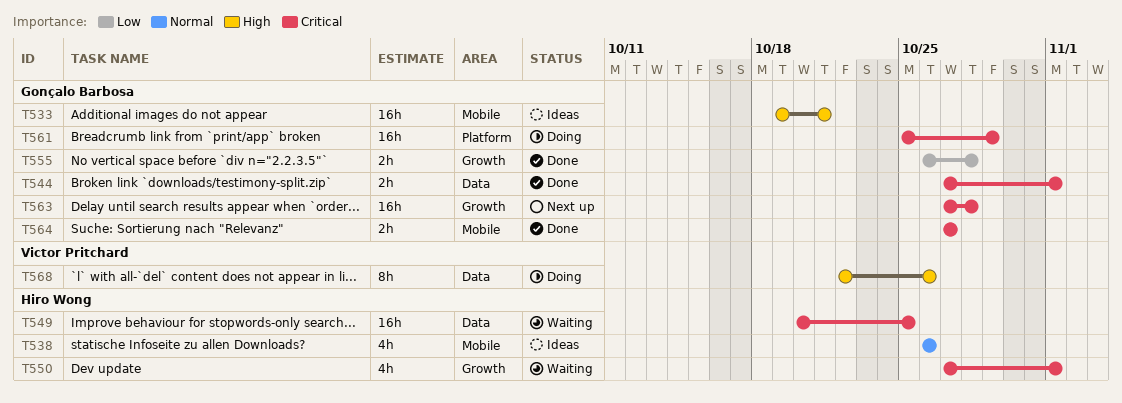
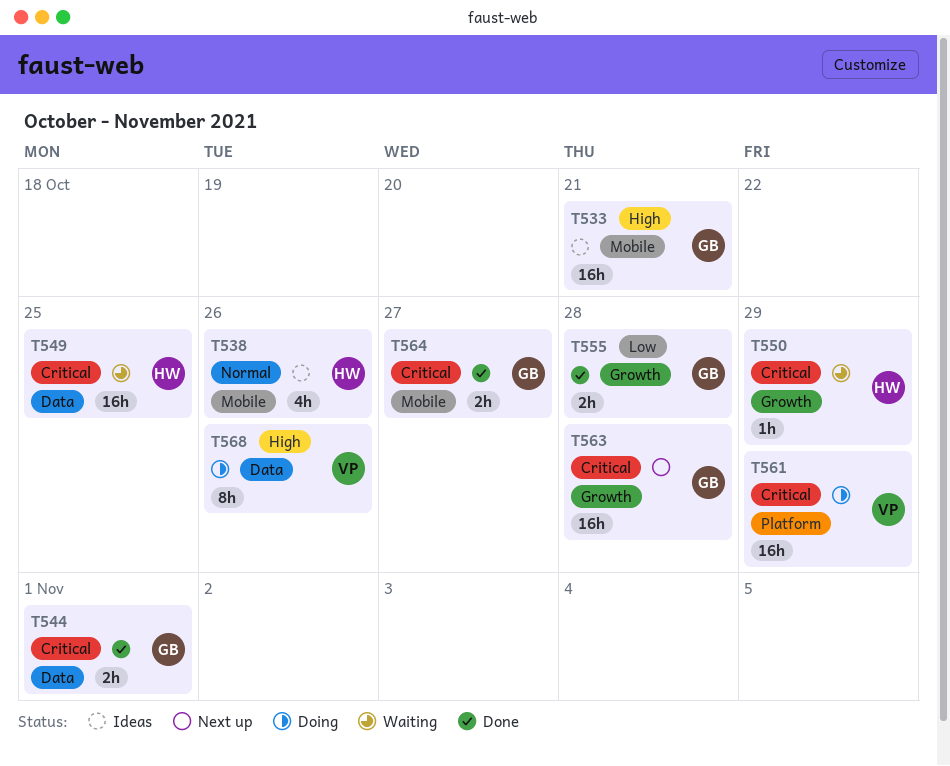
T550, estimate: 4h -> 1h
T550, due: Nov 1 -> Oct 29
T561, owner: Gonçalo Barbosa -> Victor Pritchard

